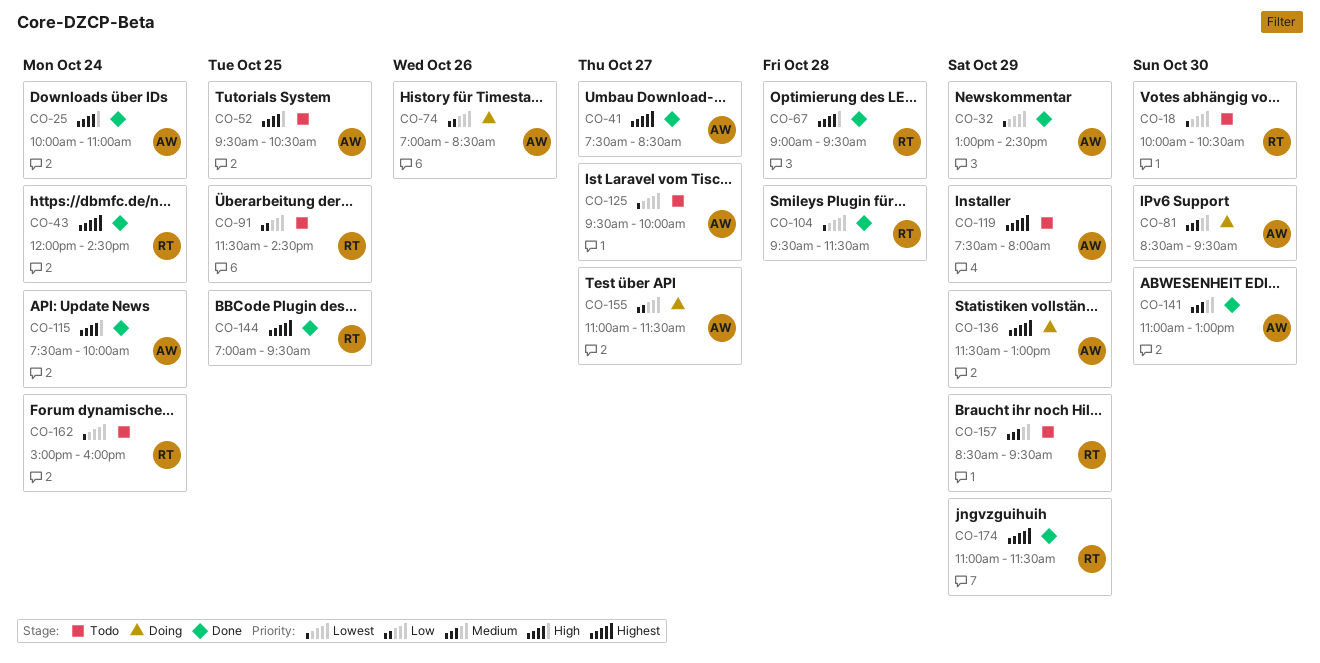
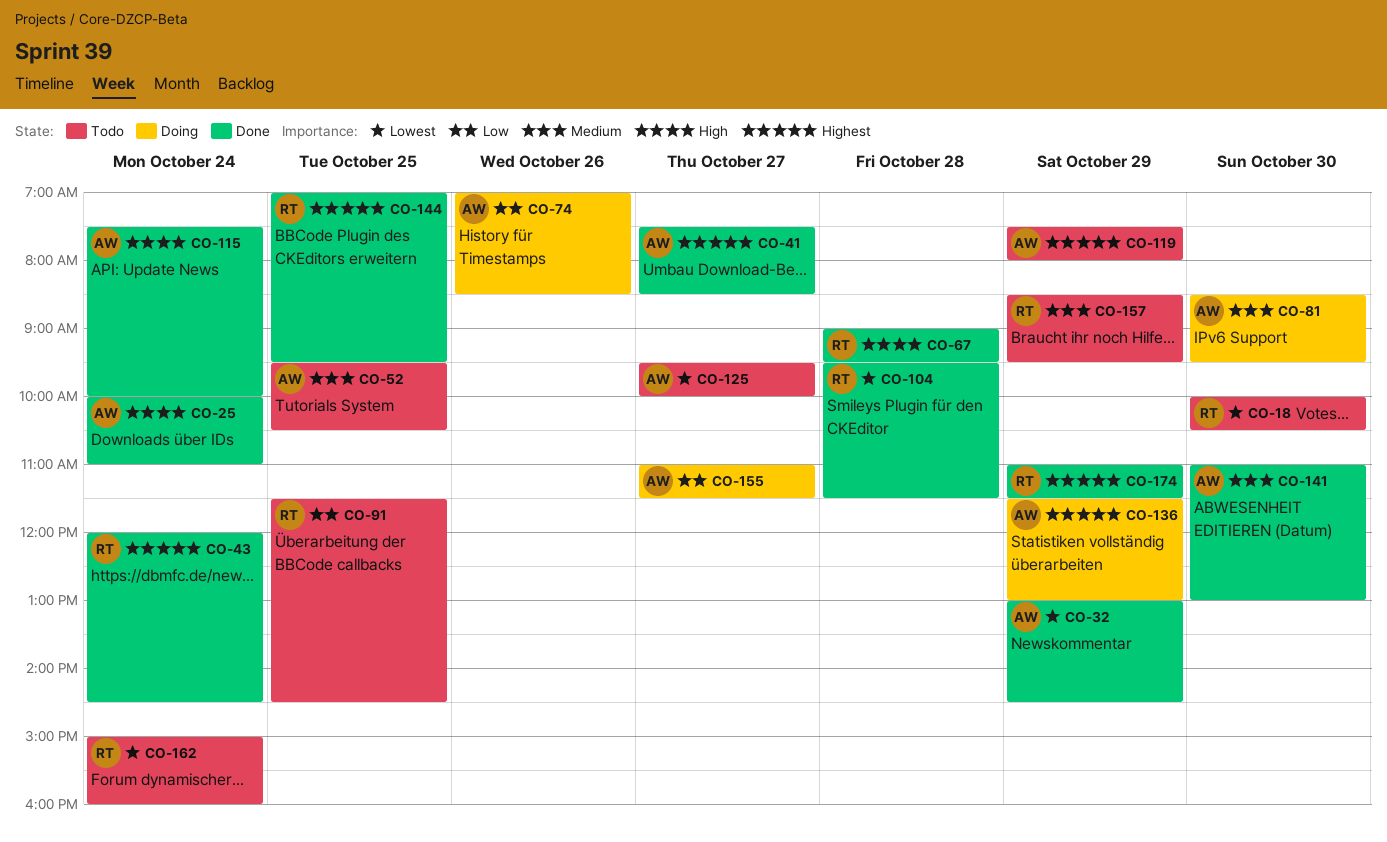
CO-52, priority: High -> Medium

